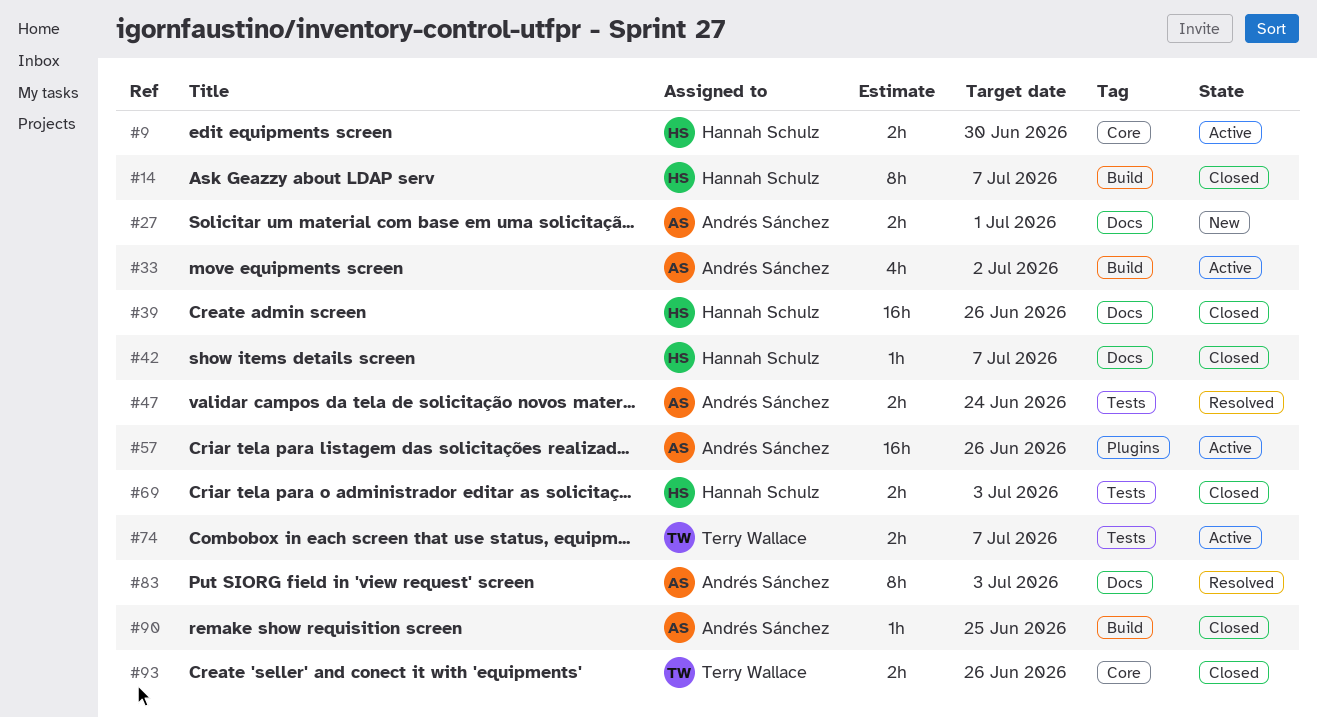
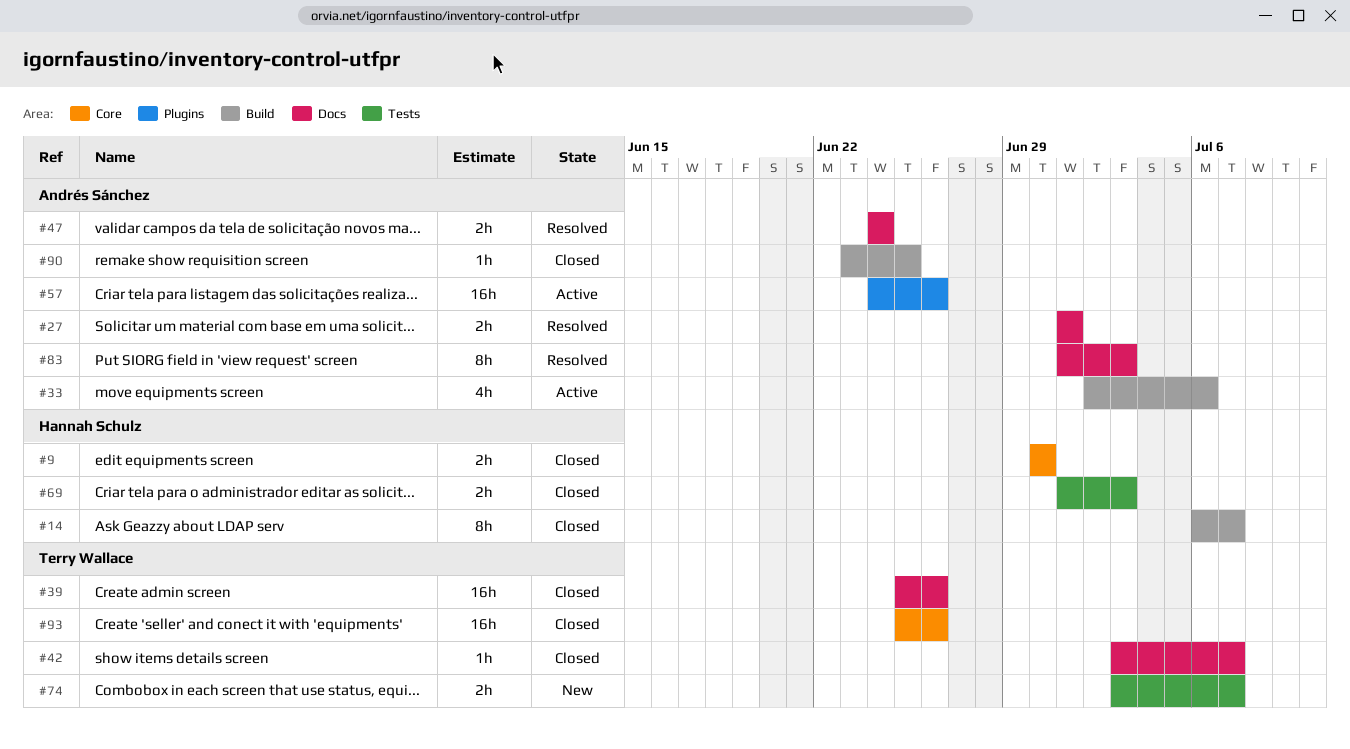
#9, status: Active -> Closed
#27, status: New -> Resolved
#33, due: Jul 2 -> Jul 6
#39, owner: Hannah Schulz -> Terry Wallace
#42, owner: Hannah Schulz -> Terry Wallace
#47, label: Tests -> Docs
#74, status: Active -> New
#93, estimate: 2h -> 16h

